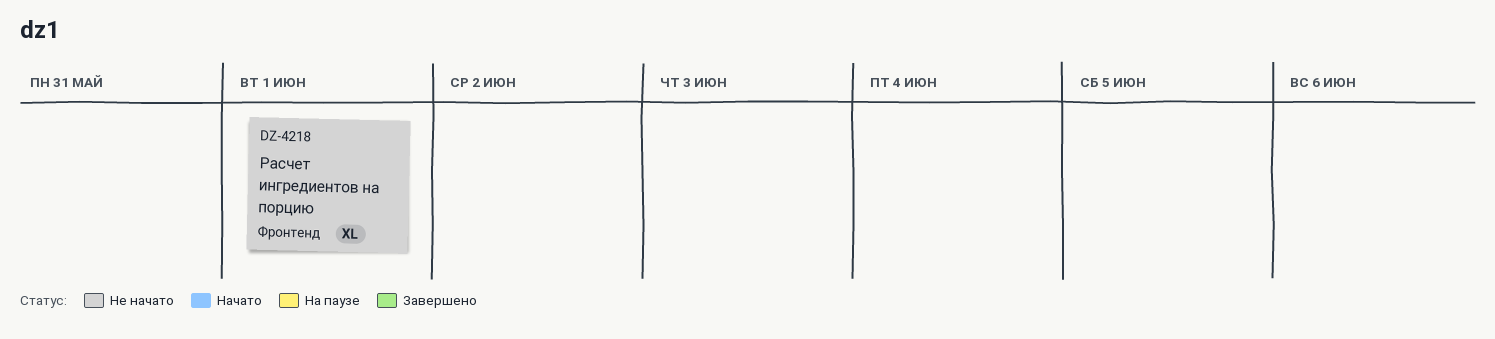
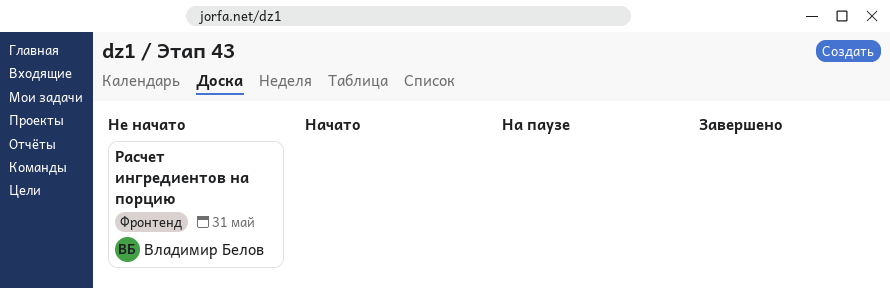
Расчет ингредиентов на порцию, due: Jun 1 -> May 31

